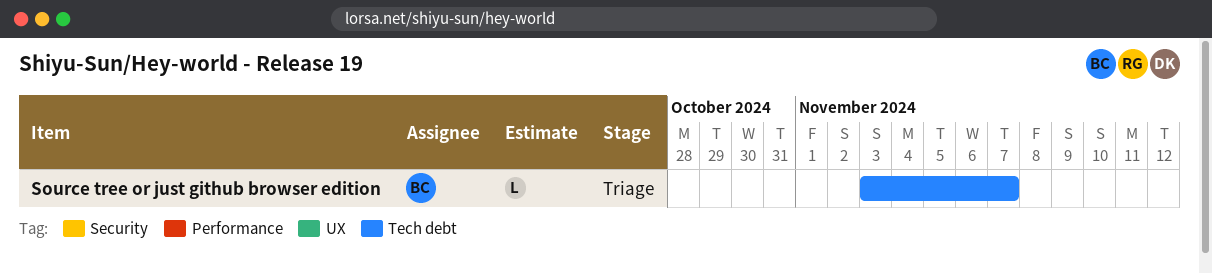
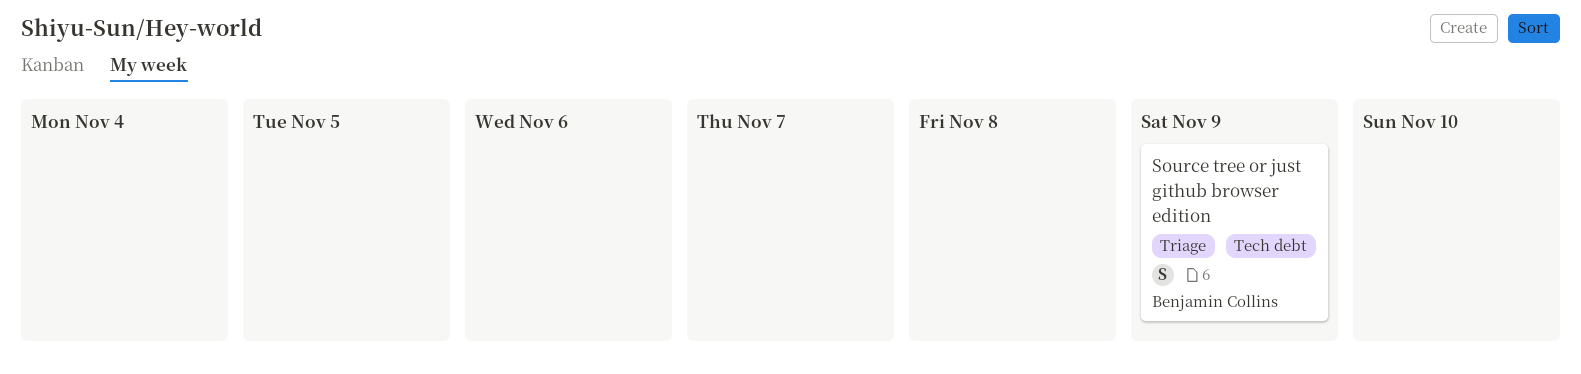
Source tree or just github browser edition, estimate: L -> S
Source tree or just github browser edition, due: Nov 7 -> Nov 9

